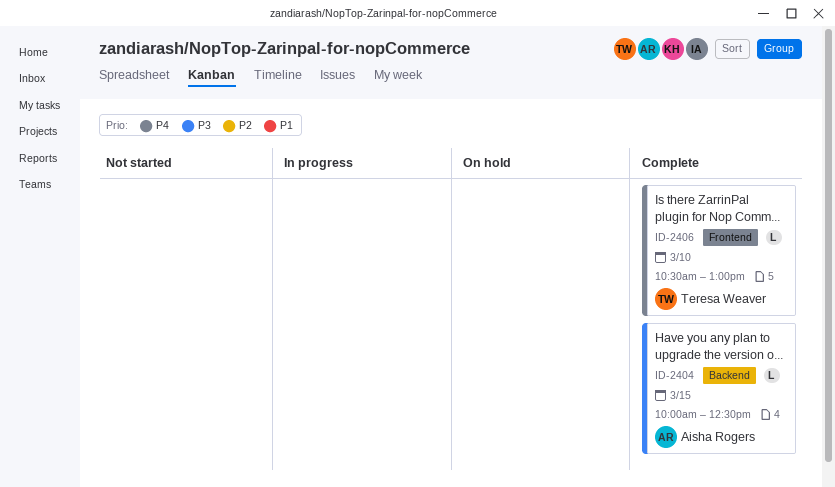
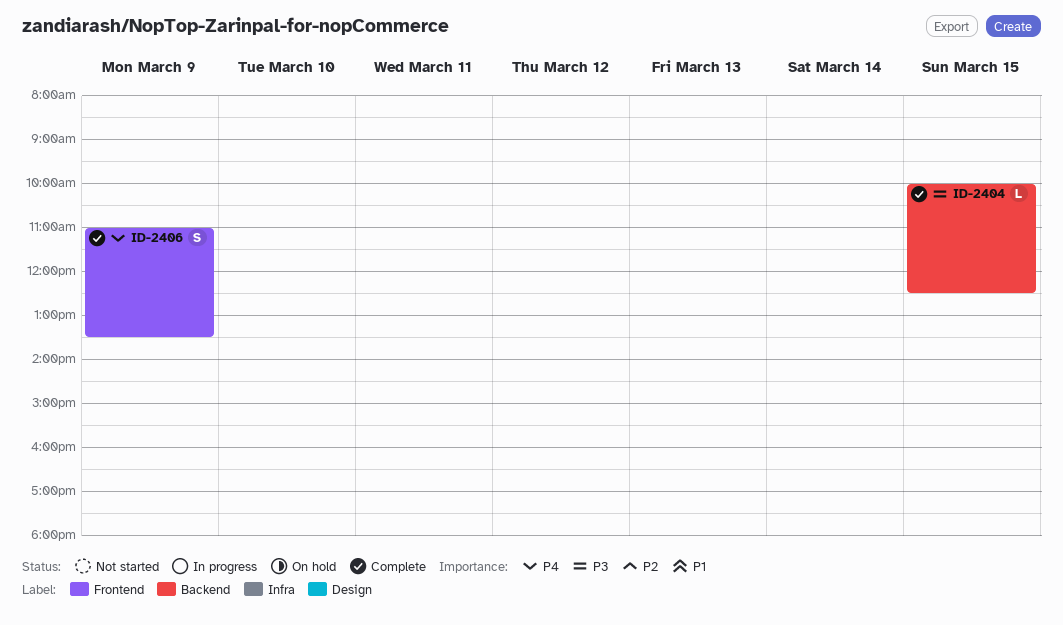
ID-2406, estimate: L -> S
ID-2406, day: Mar 10 -> Mar 9
ID-2406, begins: 10:30 -> 11:00
ID-2406, ends: 13:00 -> 13:30

